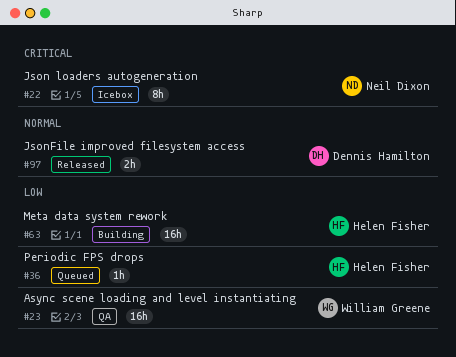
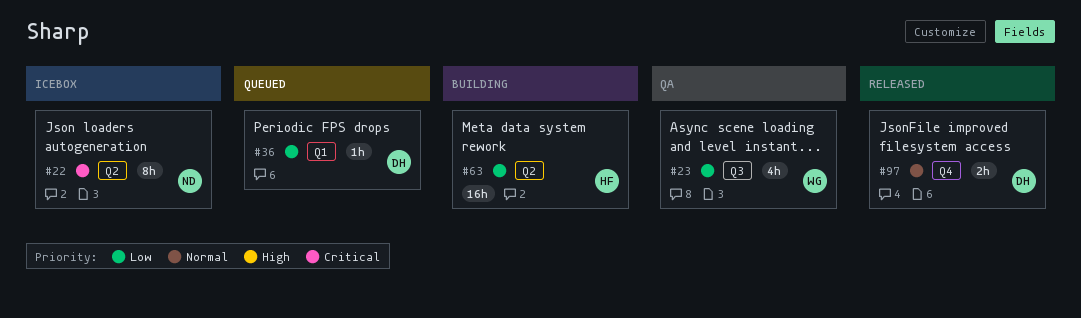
#23, estimate: 16h -> 4h
#36, owner: Helen Fisher -> Dennis Hamilton

